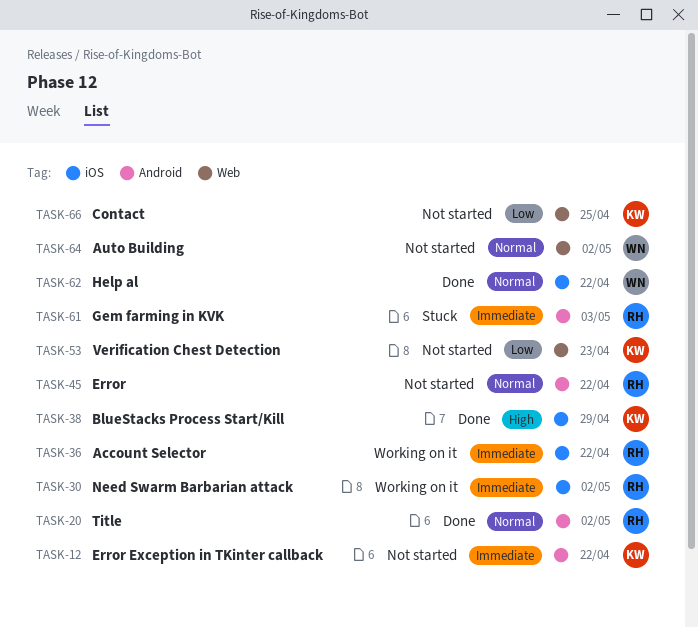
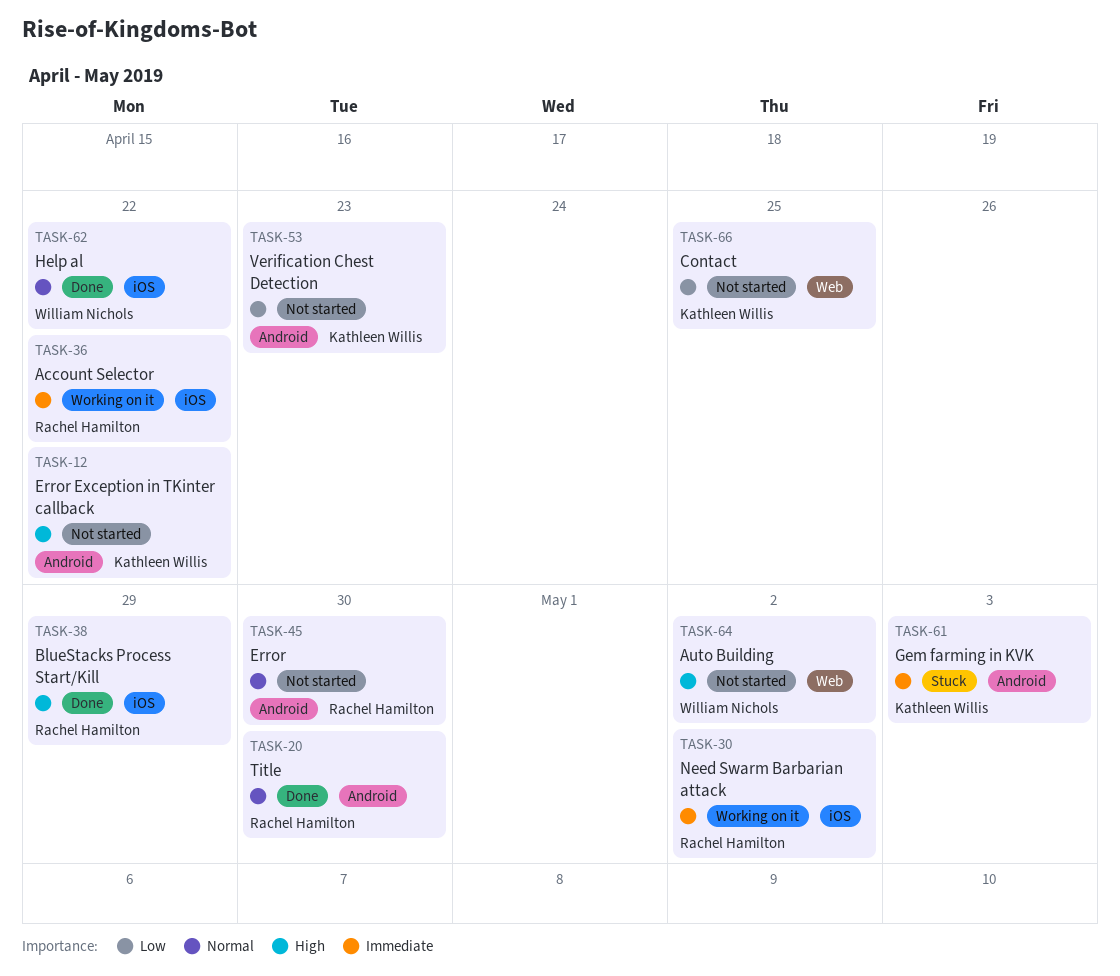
TASK-12, priority: Immediate -> High
TASK-20, due: May 2 -> Apr 30
TASK-38, owner: Kathleen Willis -> Rachel Hamilton
TASK-45, due: Apr 22 -> Apr 30
TASK-53, label: Web -> Android
TASK-61, owner: Rachel Hamilton -> Kathleen Willis
TASK-64, priority: Normal -> High

